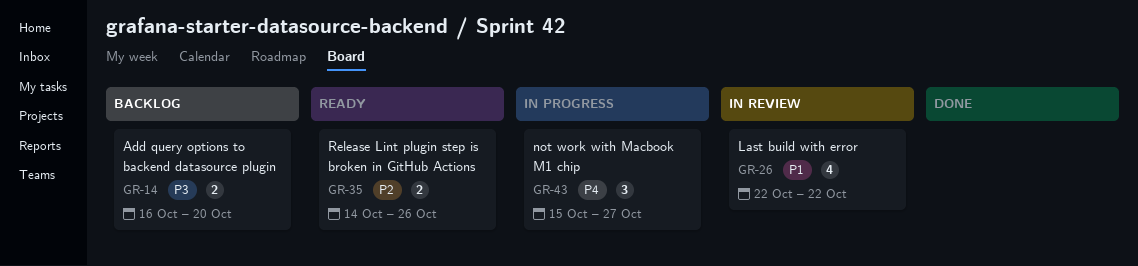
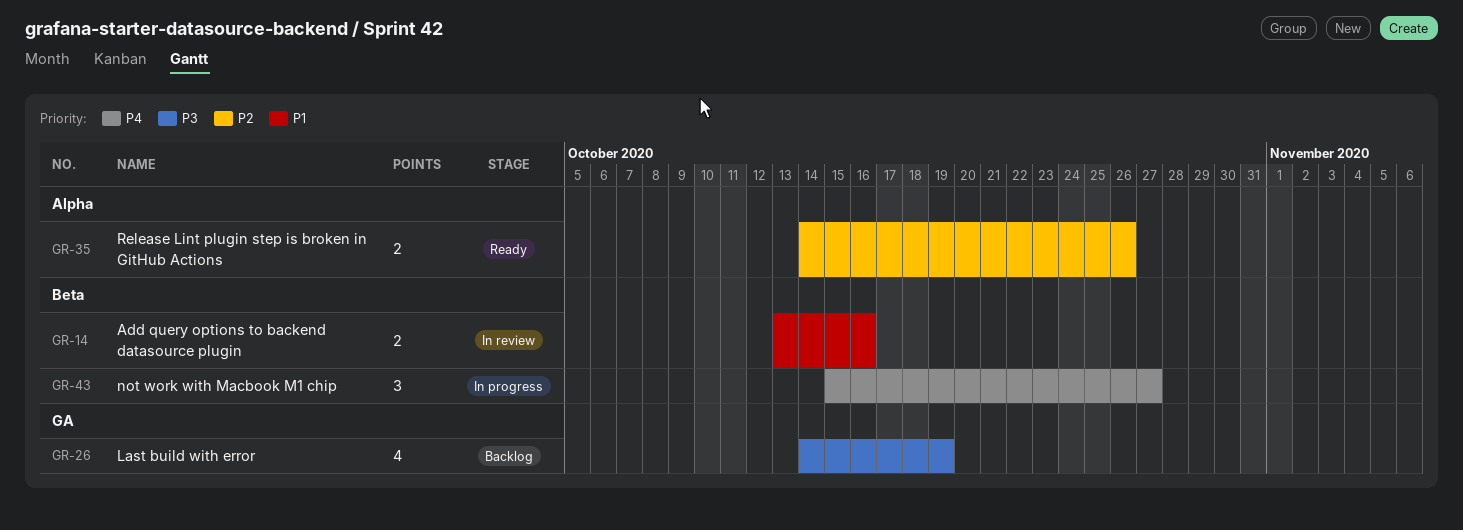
GR-14, status: Backlog -> In review
GR-14, priority: P3 -> P1
GR-14, start: Oct 16 -> Oct 13
GR-14, due: Oct 20 -> Oct 16
GR-26, status: In review -> Backlog
GR-26, priority: P1 -> P3
GR-26, start: Oct 22 -> Oct 14
GR-26, due: Oct 22 -> Oct 19

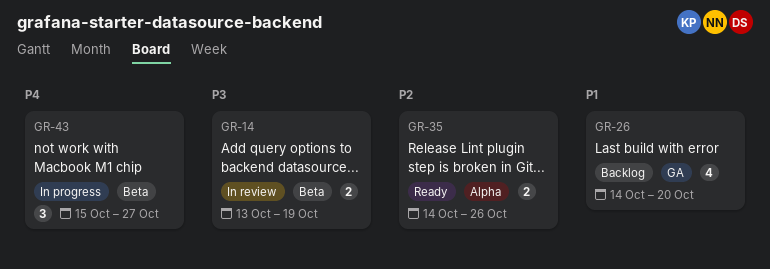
GR-14, priority: P1 -> P3
GR-14, due: Oct 16 -> Oct 19
GR-26, priority: P3 -> P1
GR-26, due: Oct 19 -> Oct 20

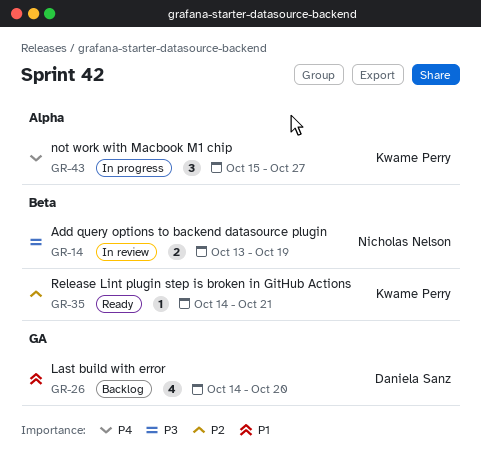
GR-35, label: Alpha -> Beta
GR-35, estimate: 2 -> 1
GR-35, due: Oct 26 -> Oct 21
GR-43, label: Beta -> Alpha

